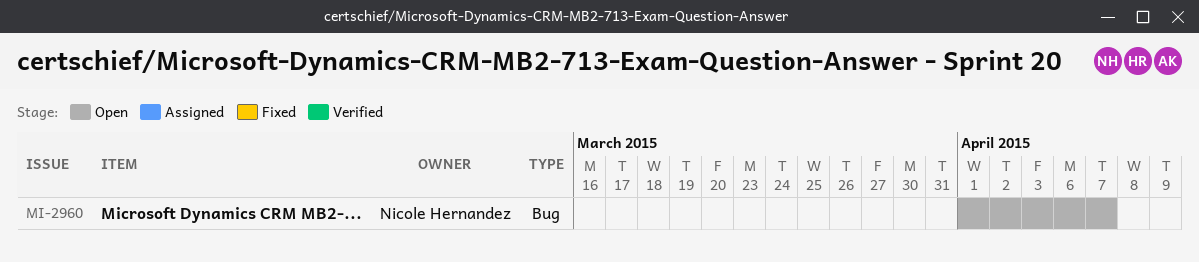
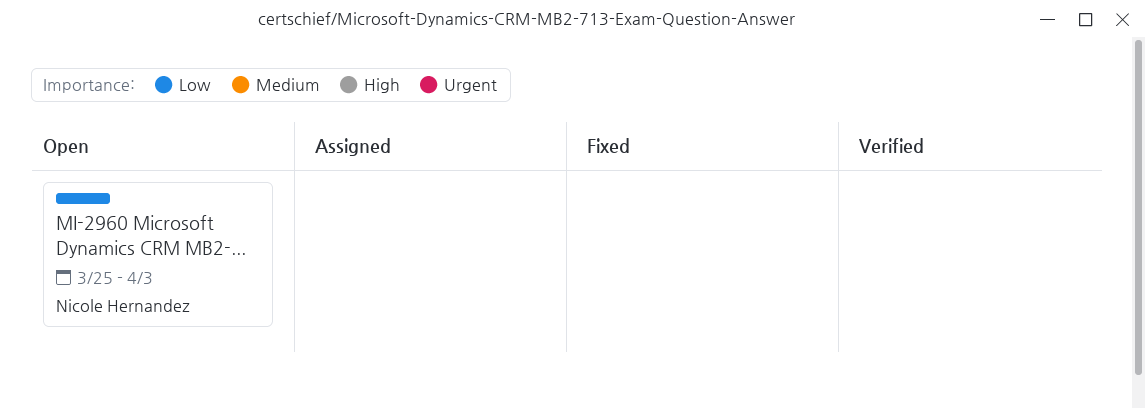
MI-2960, start: Apr 1 -> Mar 25
MI-2960, due: Apr 7 -> Apr 3

